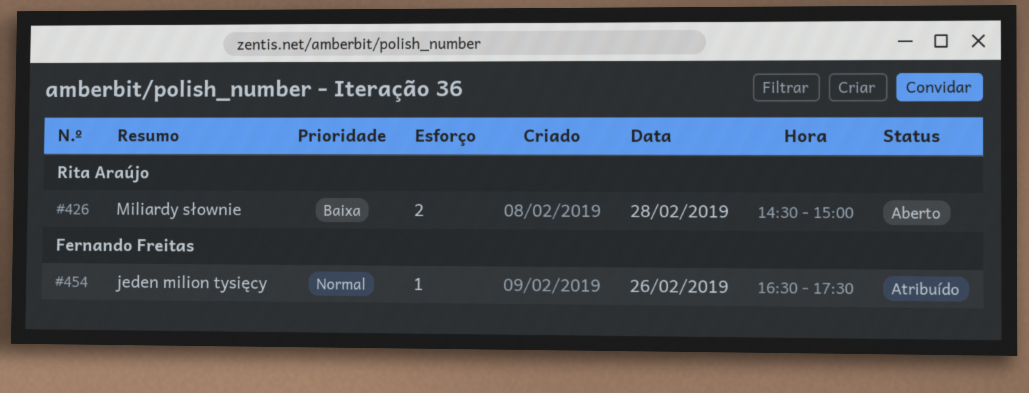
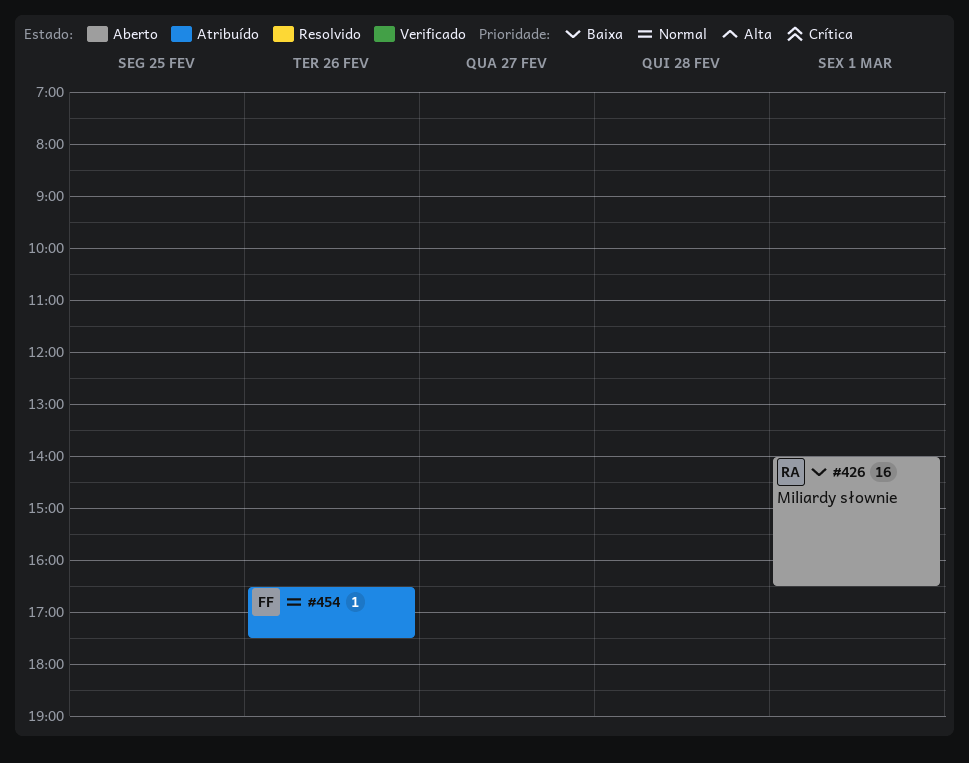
#426, estimate: 2 -> 16
#426, day: Feb 28 -> Mar 1
#426, begins: 14:30 -> 14:00
#426, ends: 15:00 -> 16:30

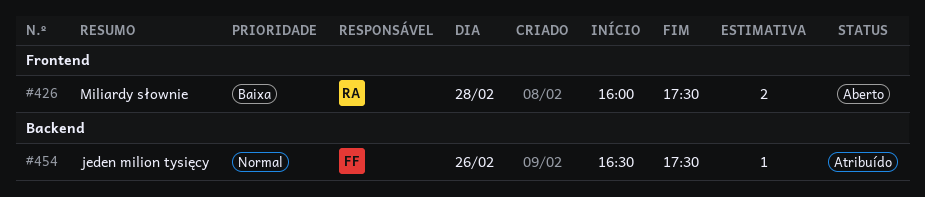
#426, estimate: 16 -> 2
#426, day: Mar 1 -> Feb 28
#426, begins: 14:00 -> 16:00
#426, ends: 16:30 -> 17:30

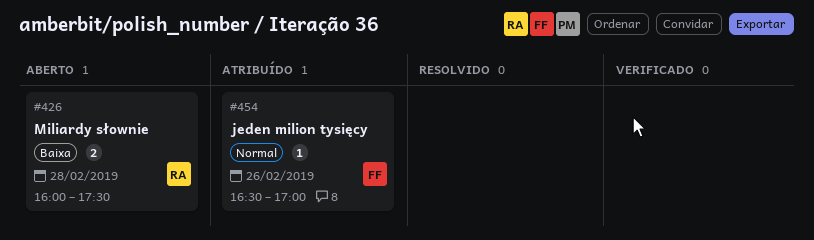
#454, ends: 17:30 -> 17:00

